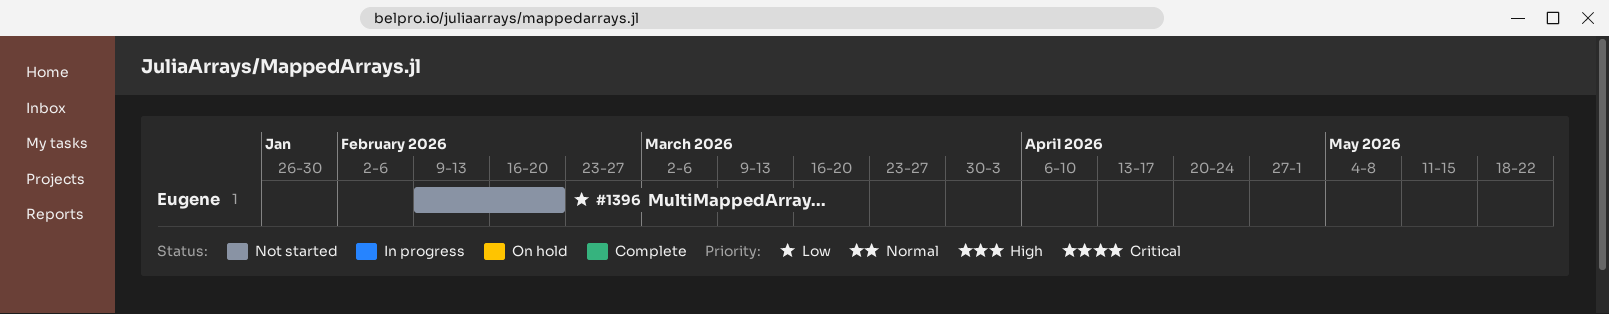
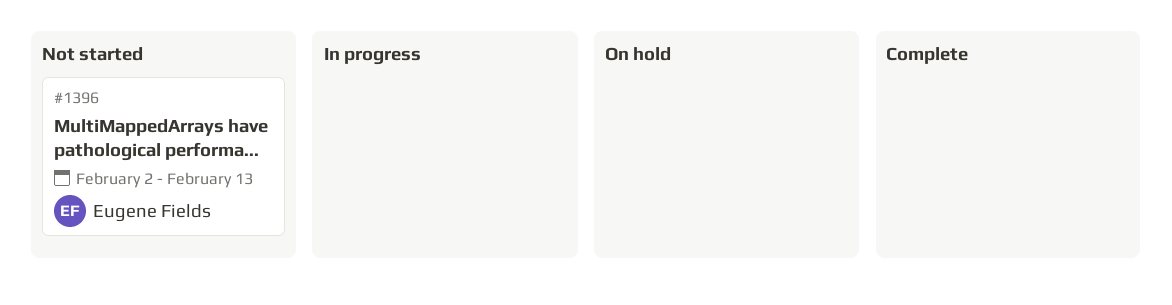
#1396, start: Feb 9 -> Feb 2
#1396, due: Feb 20 -> Feb 13

